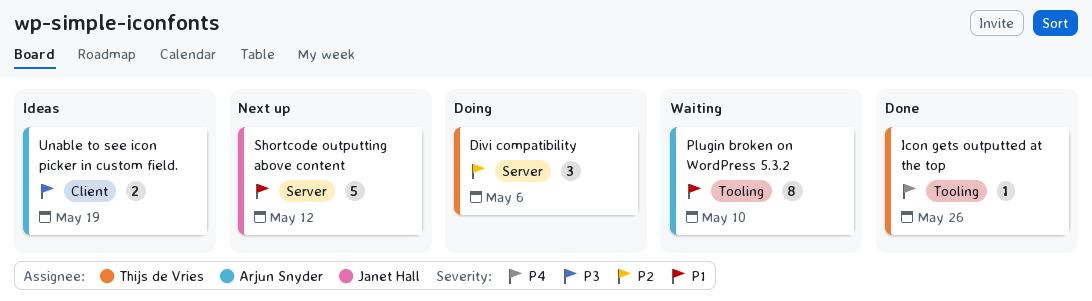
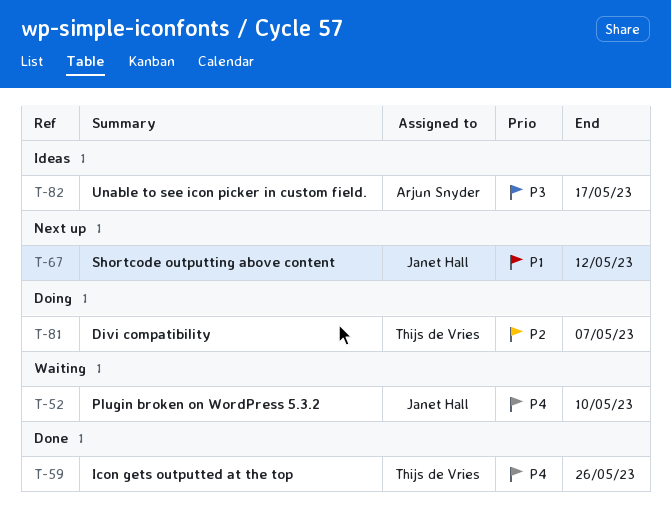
Divi compatibility, due: May 6 -> May 7
Plugin broken on WordPress 5.3.2, owner: Arjun Snyder -> Janet Hall
Plugin broken on WordPress 5.3.2, priority: P1 -> P4
Unable to see icon picker in custom field., due: May 19 -> May 17

